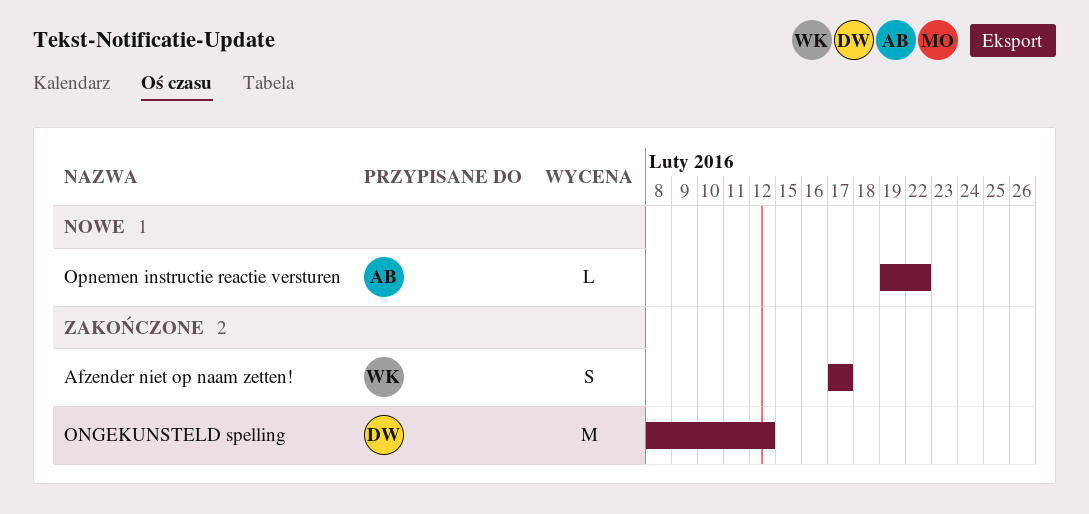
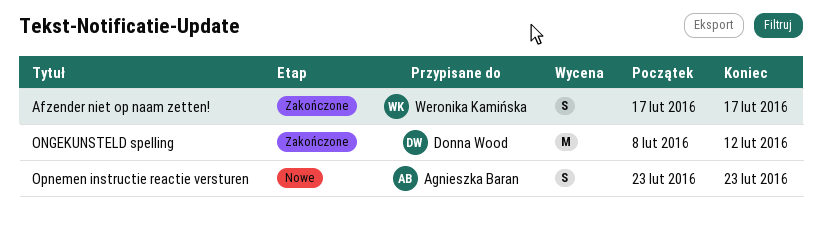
Opnemen instructie reactie versturen, estimate: L -> S
Opnemen instructie reactie versturen, start: Feb 19 -> Feb 23
Opnemen instructie reactie versturen, due: Feb 22 -> Feb 23

